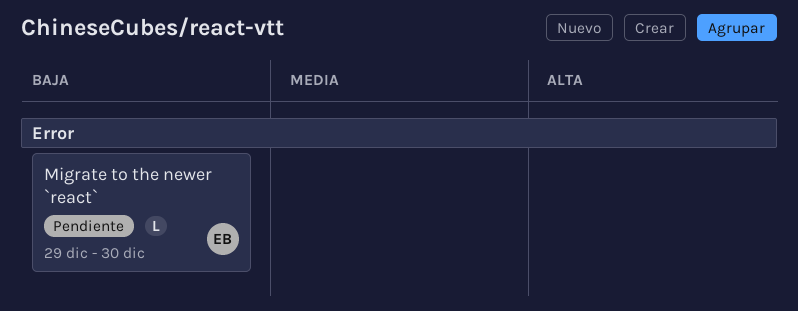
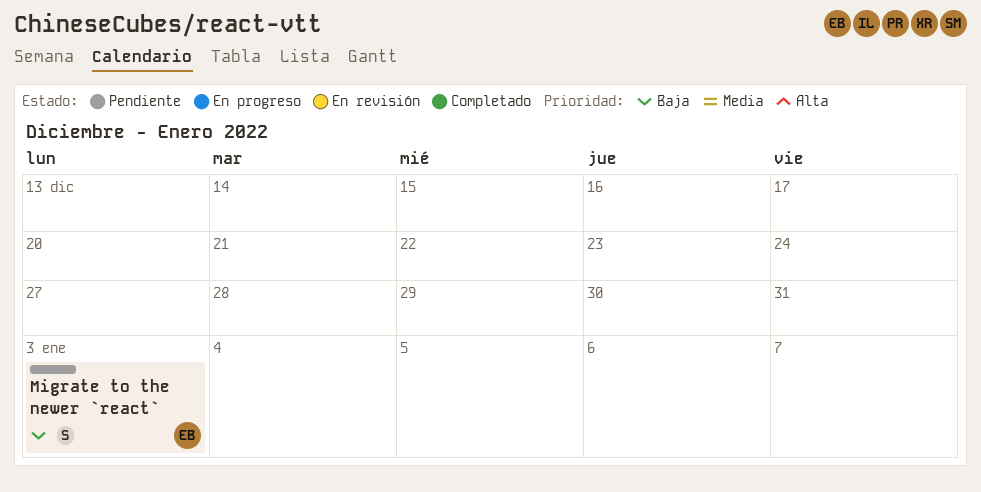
Migrate to the newer `react`, estimate: L -> S
Migrate to the newer `react`, due: Dec 30 -> Jan 3

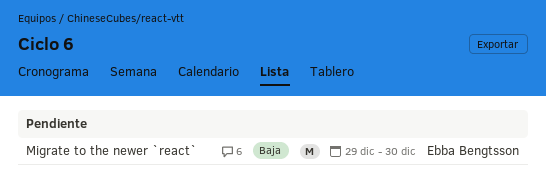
Migrate to the newer `react`, estimate: S -> M
Migrate to the newer `react`, due: Jan 3 -> Dec 30

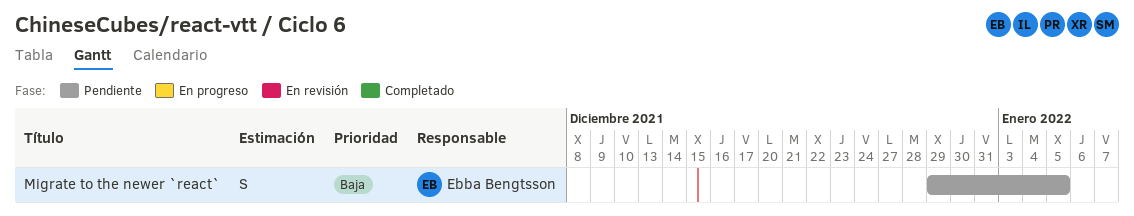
Migrate to the newer `react`, estimate: M -> S
Migrate to the newer `react`, due: Dec 30 -> Jan 5

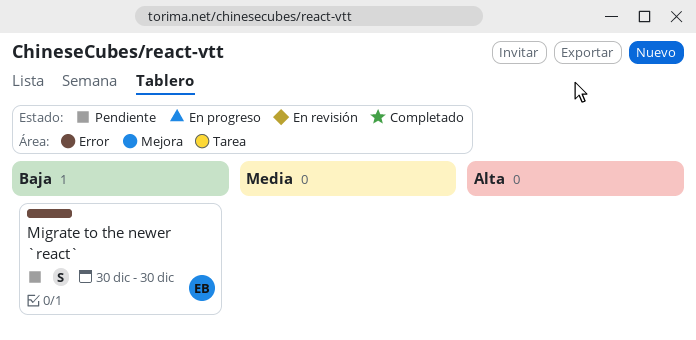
Migrate to the newer `react`, start: Dec 29 -> Dec 30
Migrate to the newer `react`, due: Jan 5 -> Dec 30

